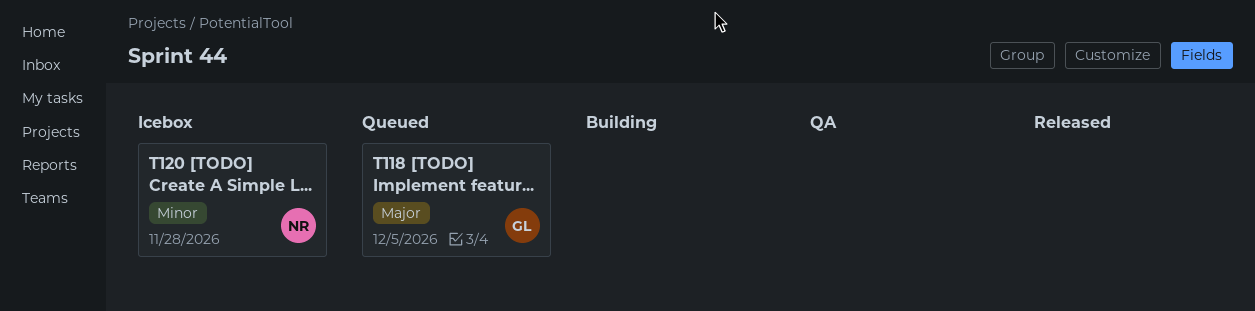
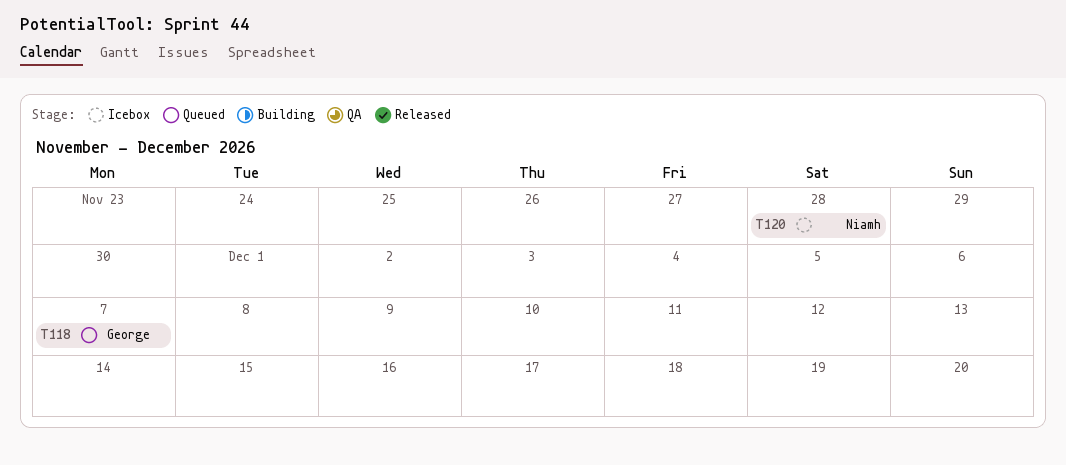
T118, due: Dec 5 -> Dec 7

